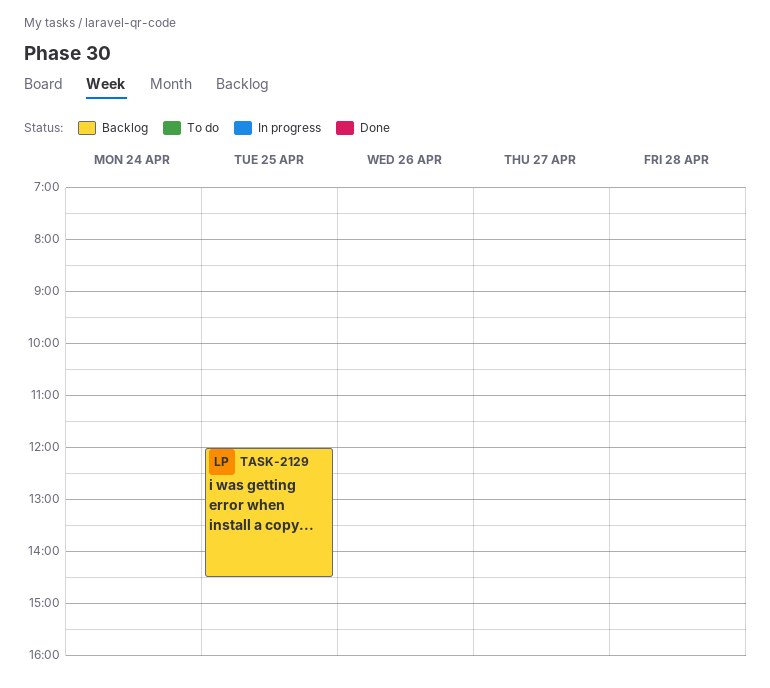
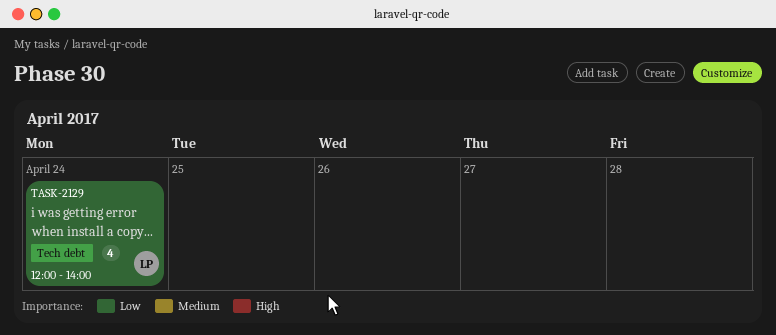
TASK-2129, day: Apr 25 -> Apr 24
TASK-2129, ends: 14:30 -> 14:00

